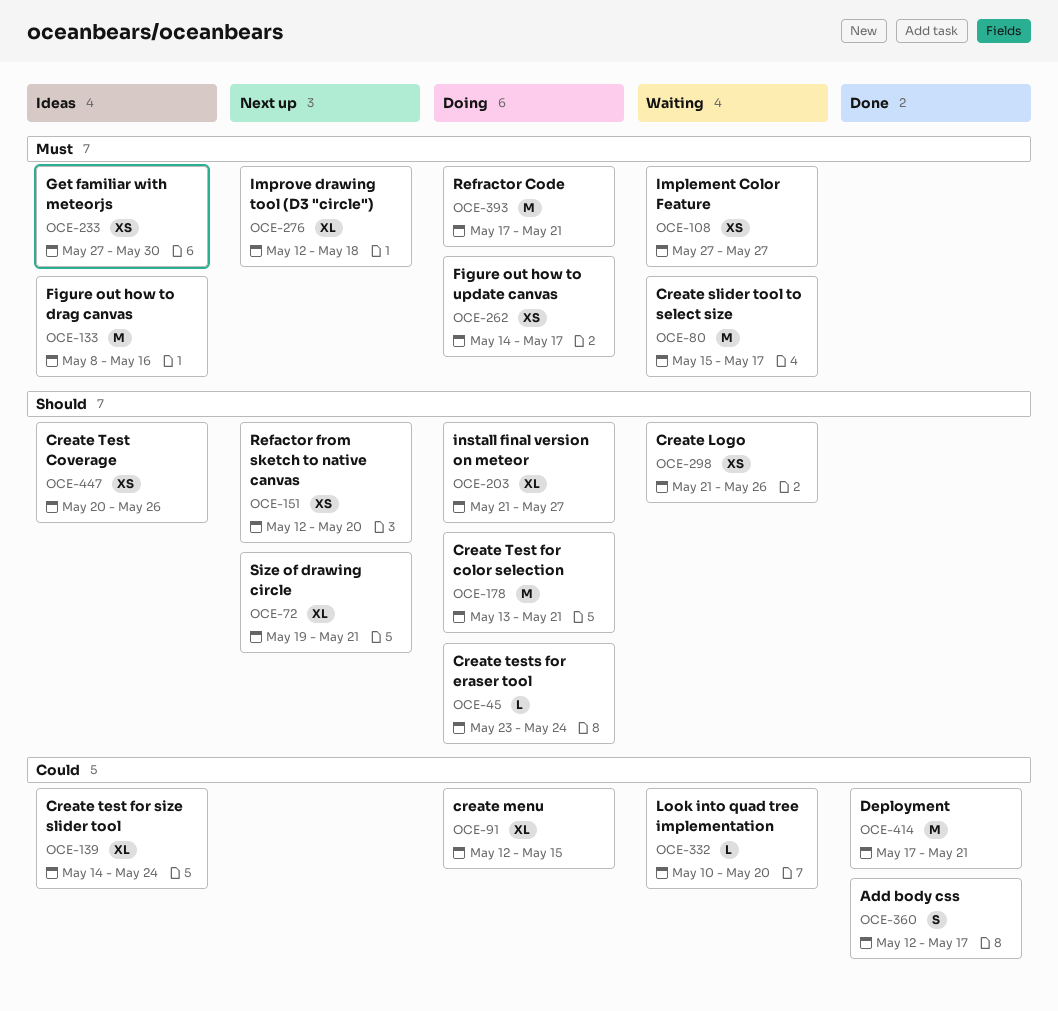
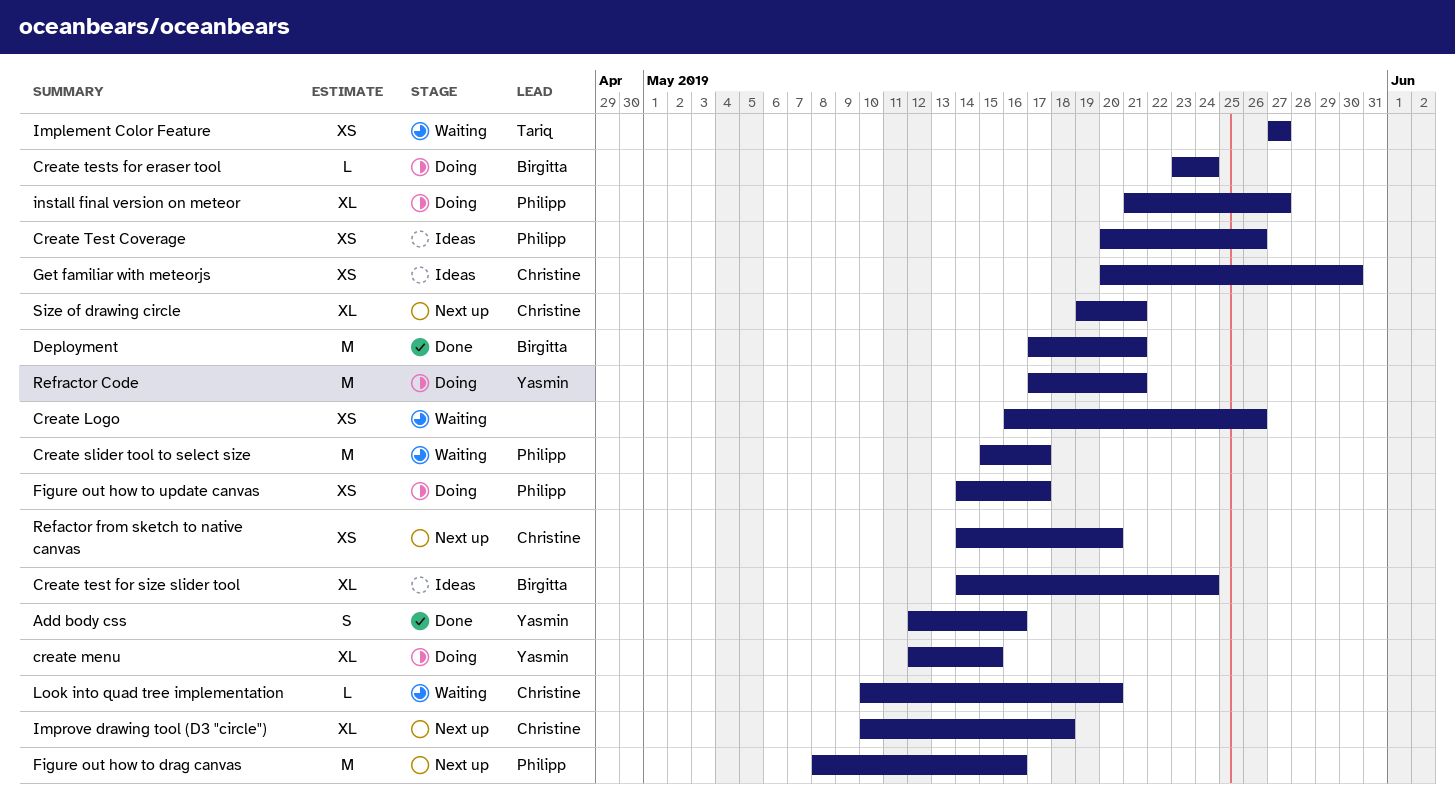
Add body css, due: May 17 -> May 16
Create Logo, start: May 21 -> May 16
Create Test for color selection: present -> none
Figure out how to drag canvas, status: Ideas -> Next up
Get familiar with meteorjs, start: May 27 -> May 20
Improve drawing tool (D3 "circle"), start: May 12 -> May 10
Refactor from sketch to native canvas, start: May 12 -> May 14

